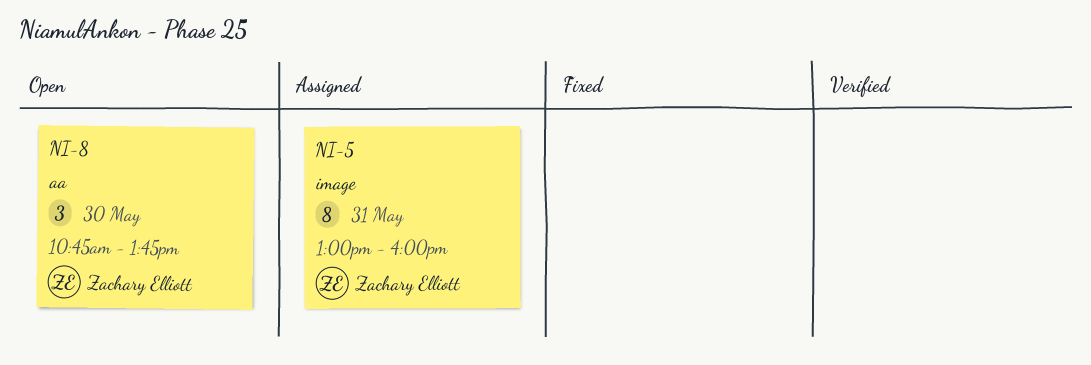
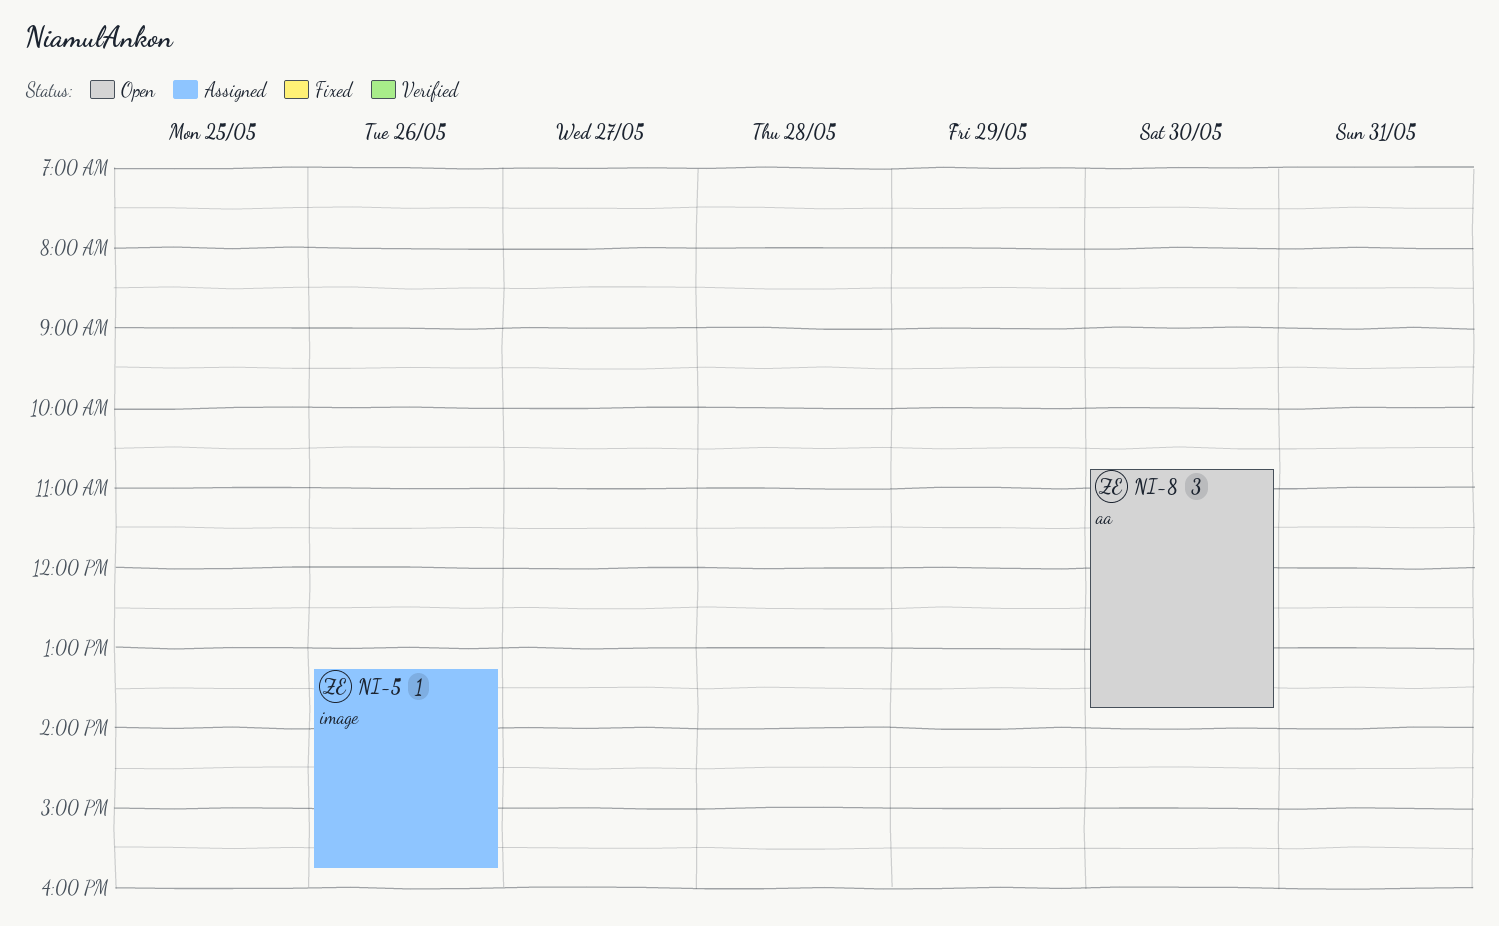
NI-5, estimate: 8 -> 1
NI-5, day: May 31 -> May 26
NI-5, begins: 13:00 -> 13:15
NI-5, ends: 16:00 -> 15:45

